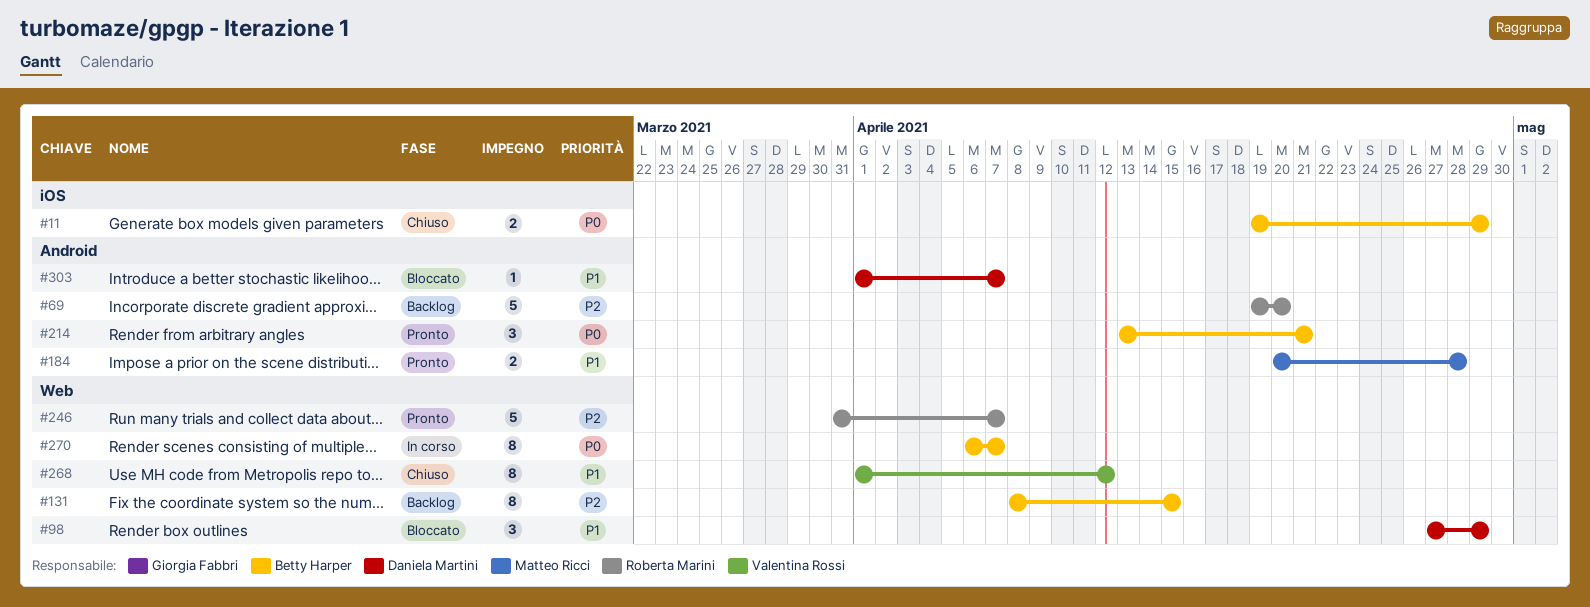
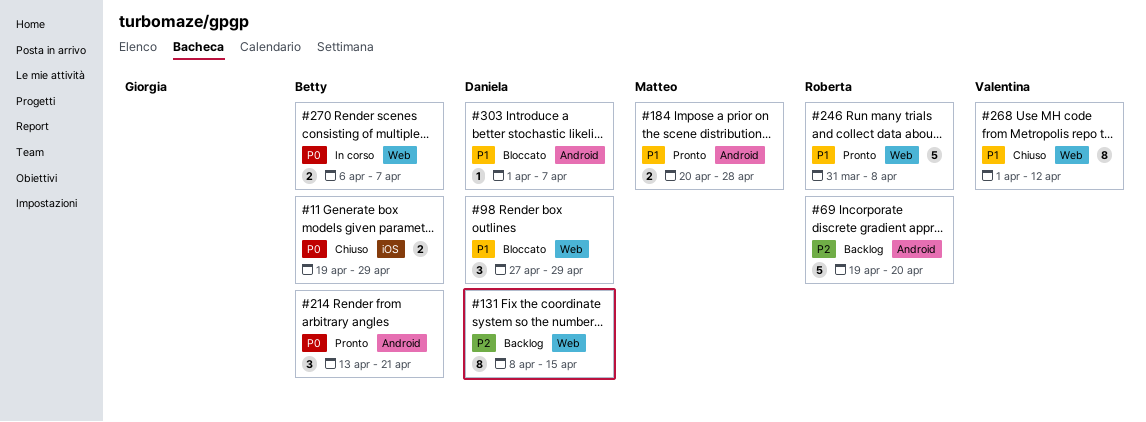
#131, owner: Betty Harper -> Daniela Martini
#246, priority: P2 -> P1
#246, due: Apr 7 -> Apr 8
#270, estimate: 8 -> 2

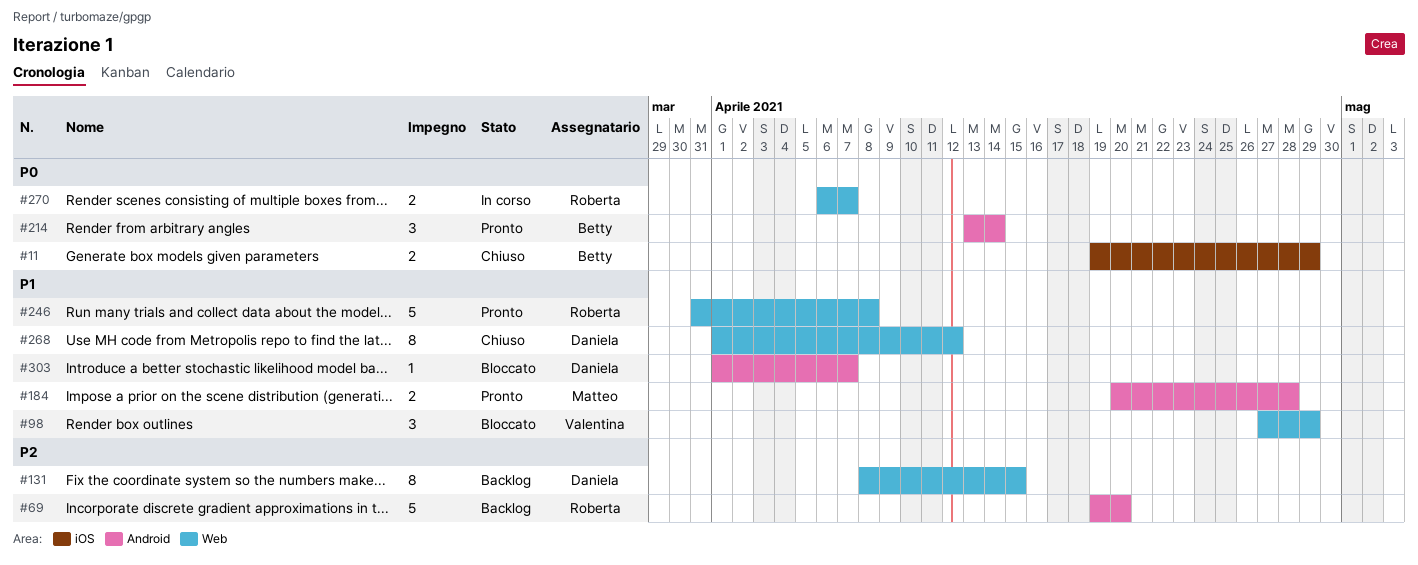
#98, owner: Daniela -> Valentina
#214, due: Apr 21 -> Apr 14
#268, owner: Valentina -> Daniela
#270, owner: Betty -> Roberta

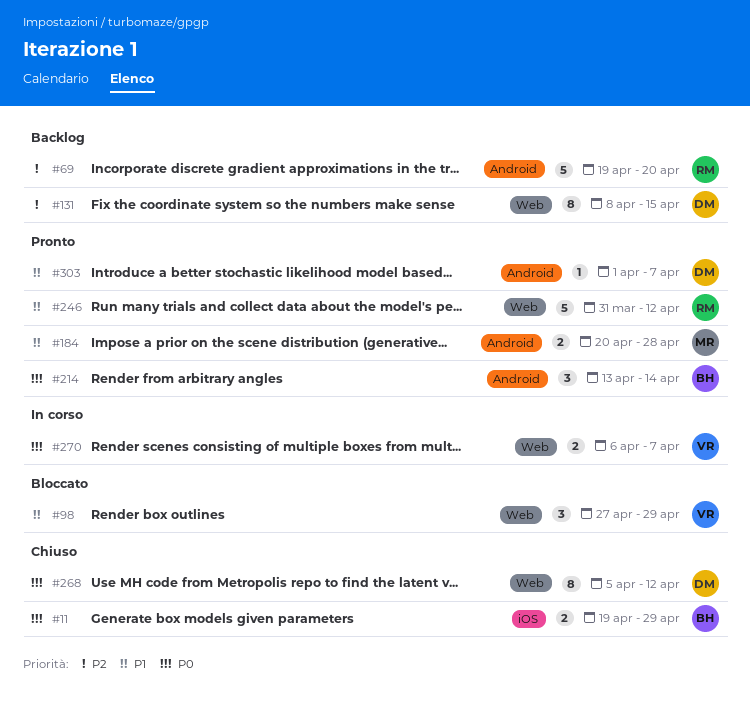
#246, due: Apr 8 -> Apr 12
#268, priority: P1 -> P0
#268, start: Apr 1 -> Apr 5
#270, owner: Roberta -> Valentina
#303, status: Bloccato -> Pronto

